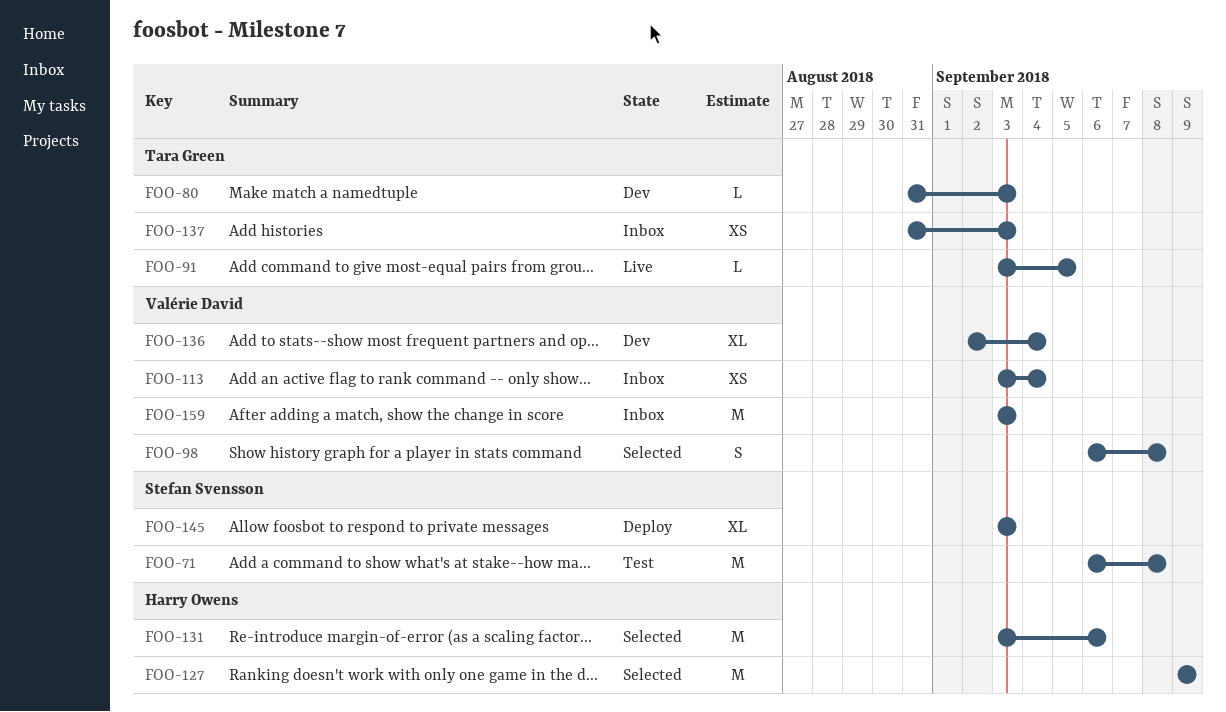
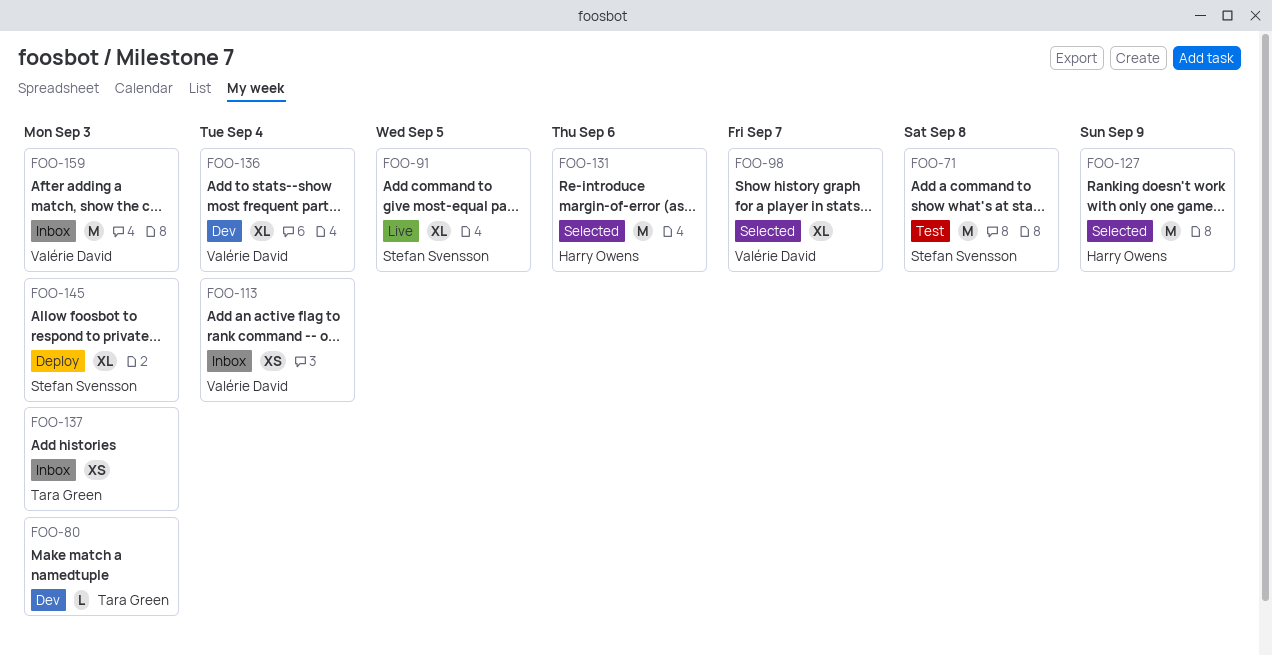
FOO-91, owner: Tara Green -> Stefan Svensson
FOO-91, estimate: L -> XL
FOO-98, estimate: S -> XL
FOO-98, due: Sep 8 -> Sep 7

